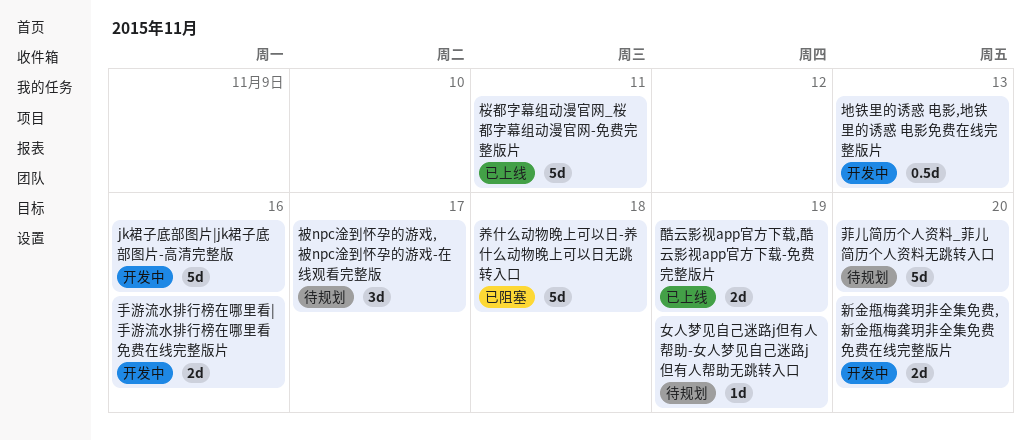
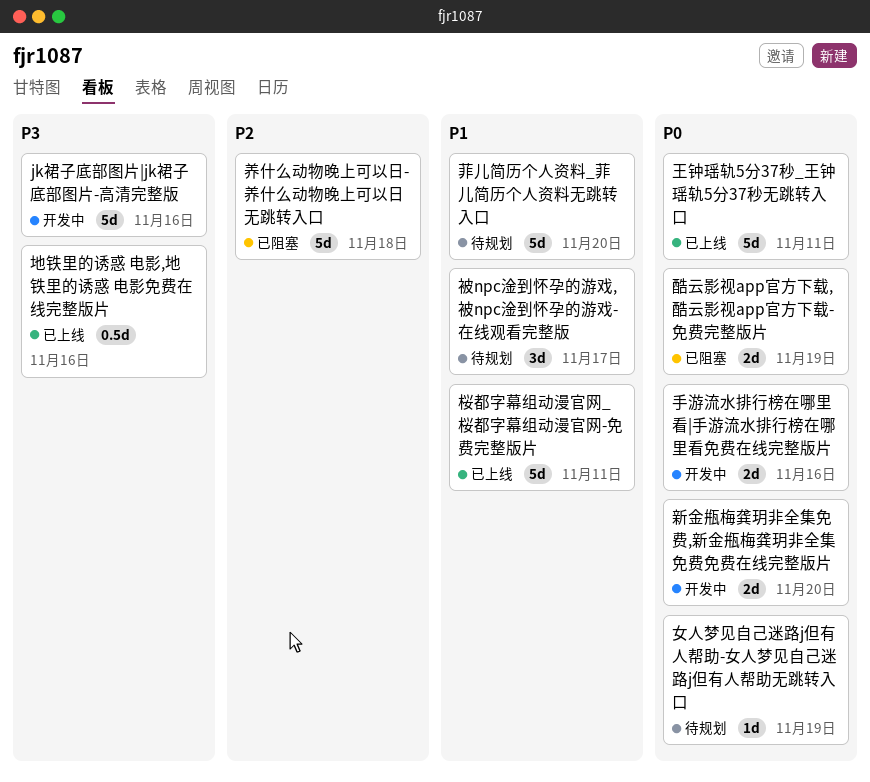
地铁里的诱惑 电影,地铁里的诱惑 电影免费在线完整版片, status: 开发中 -> 已上线
地铁里的诱惑 电影,地铁里的诱惑 电影免费在线完整版片, due: Nov 13 -> Nov 16
王钟瑶轨5分37秒_王钟瑶轨5分37秒无跳转入口: none -> present
酷云影视app官方下载,酷云影视app官方下载-免费完整版片, status: 已上线 -> 已阻塞

